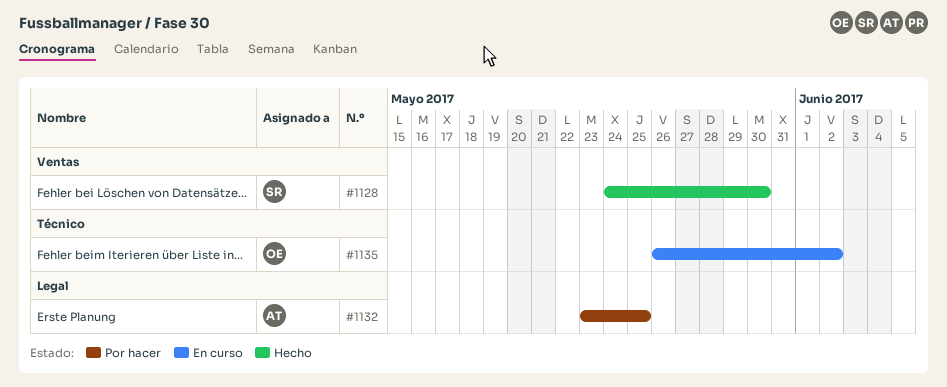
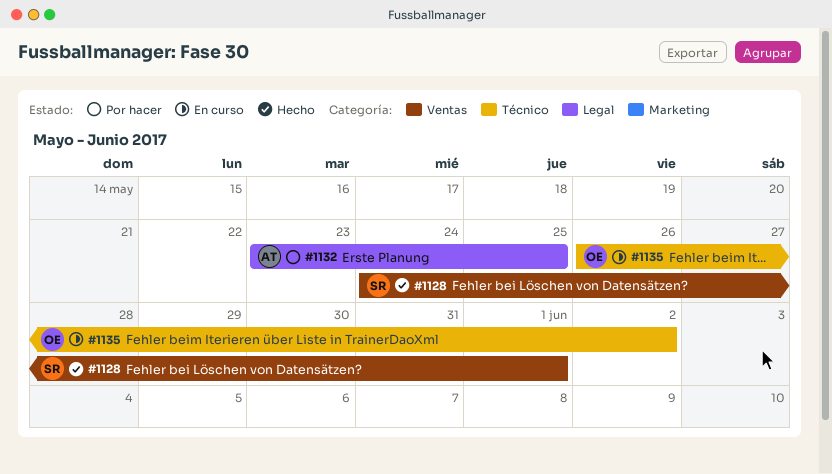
#1128, due: May 30 -> Jun 1

